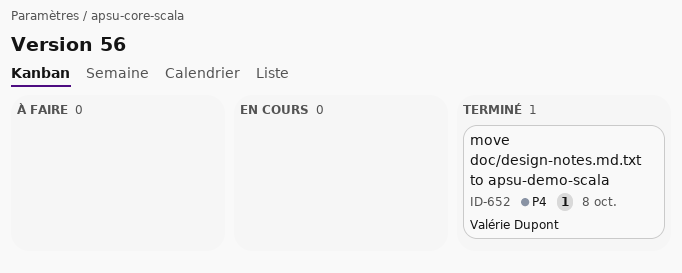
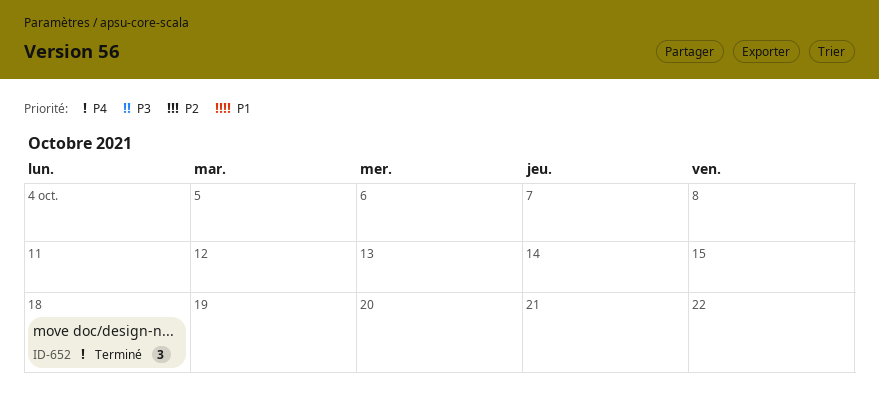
ID-652, estimate: 1 -> 3
ID-652, due: Oct 8 -> Oct 18

